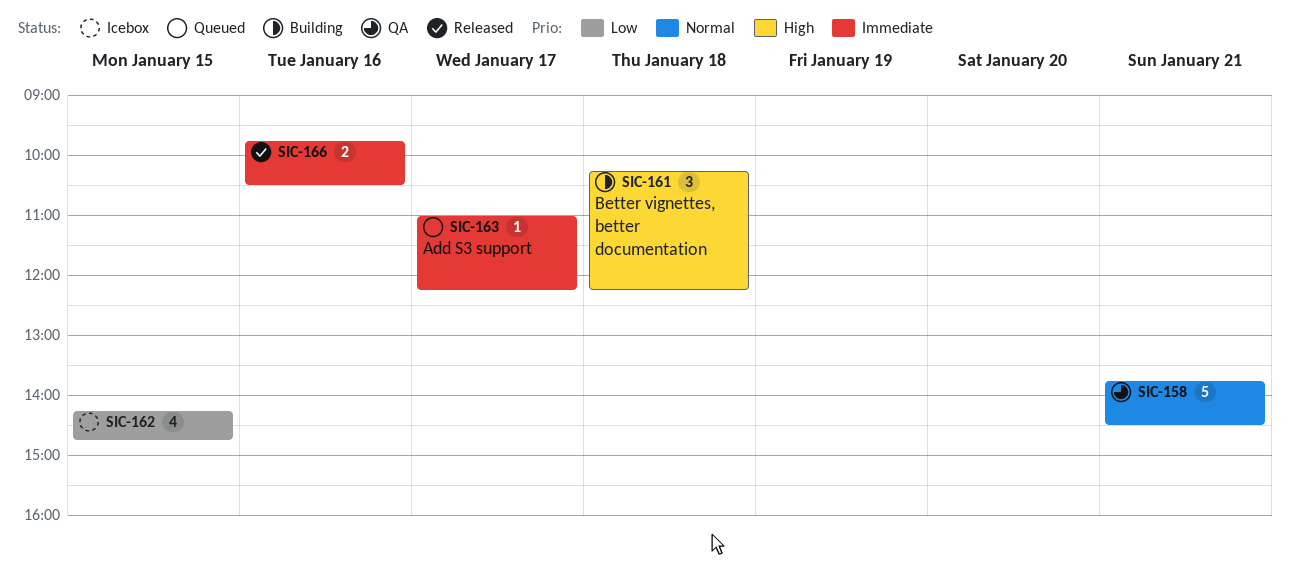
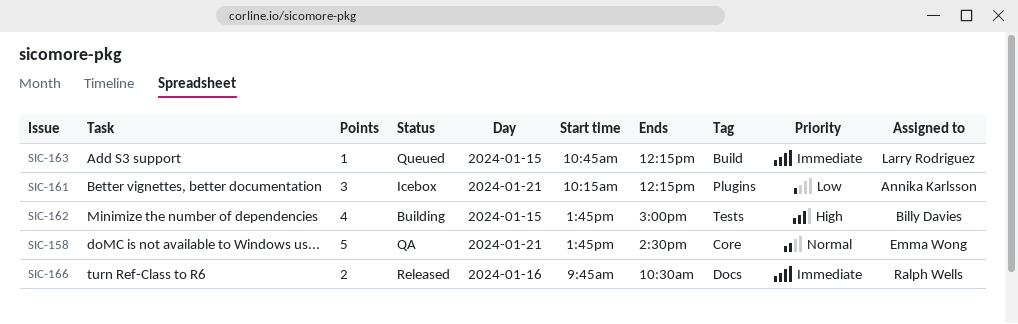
SIC-161, status: Building -> Icebox
SIC-161, priority: High -> Low
SIC-161, day: Jan 18 -> Jan 21
SIC-162, status: Icebox -> Building
SIC-162, priority: Low -> High
SIC-162, begins: 14:15 -> 13:45
SIC-162, ends: 14:45 -> 15:00
SIC-163, day: Jan 17 -> Jan 15
SIC-163, begins: 11:00 -> 10:45

